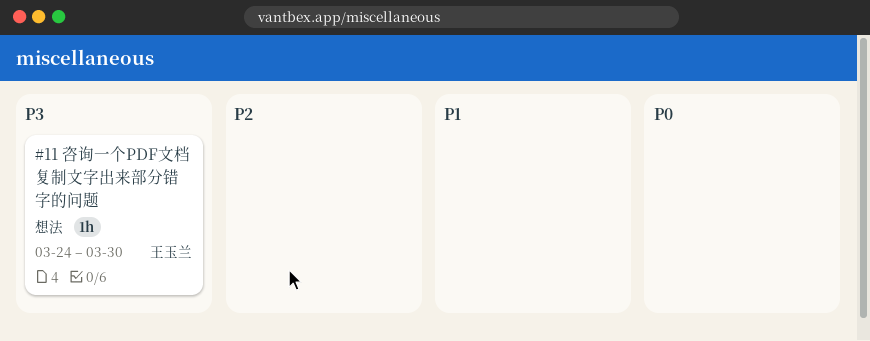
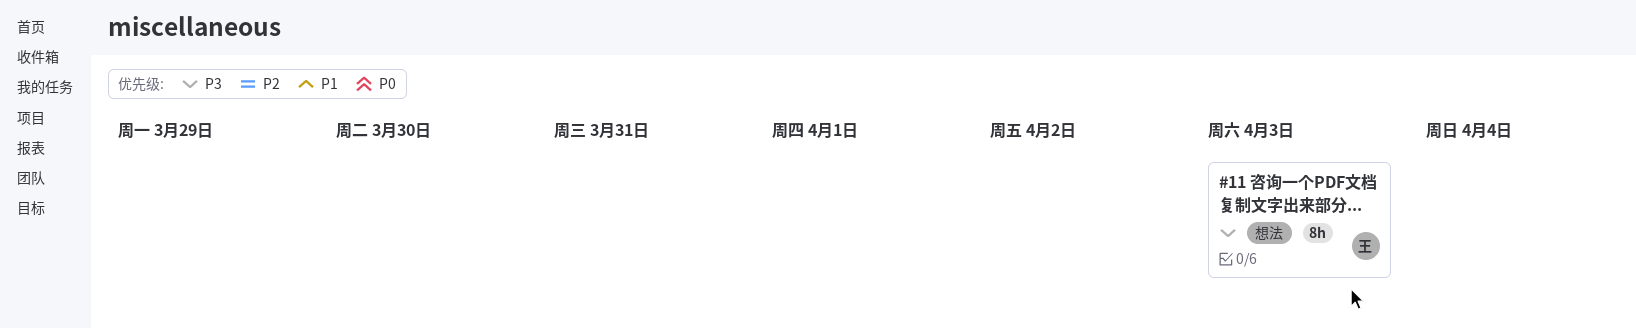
#11, estimate: 1h -> 8h
#11, due: Mar 30 -> Apr 3

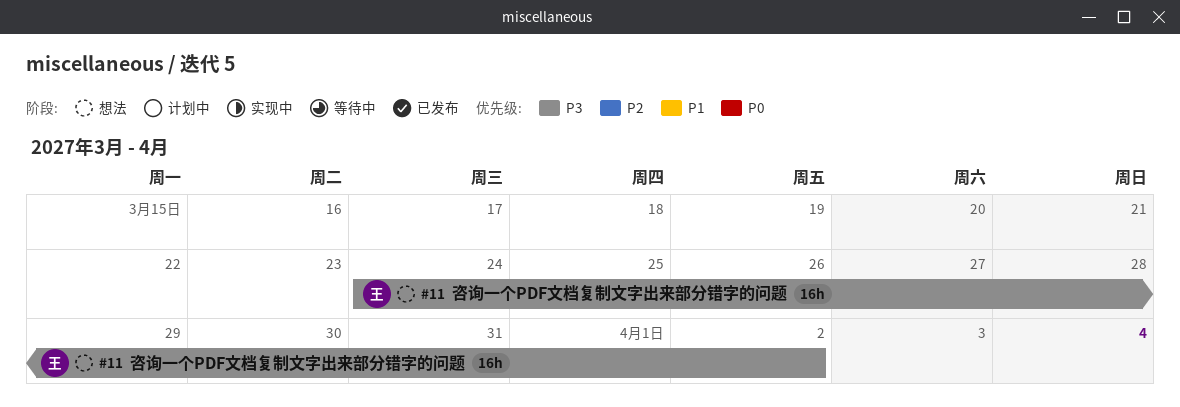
#11, estimate: 8h -> 16h
#11, due: Apr 3 -> Apr 2

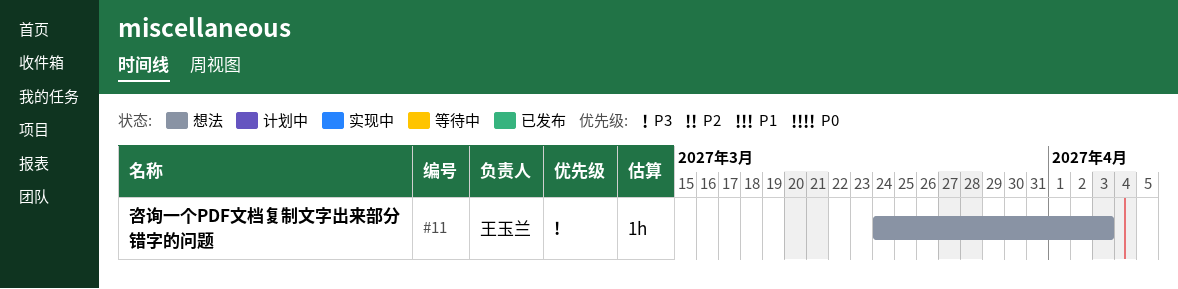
#11, estimate: 16h -> 1h
#11, due: Apr 2 -> Apr 3

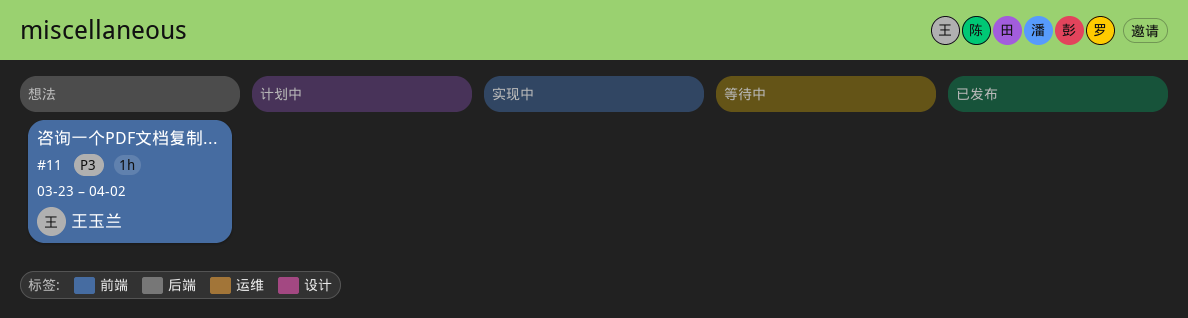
#11, start: Mar 24 -> Mar 23
#11, due: Apr 3 -> Apr 2

